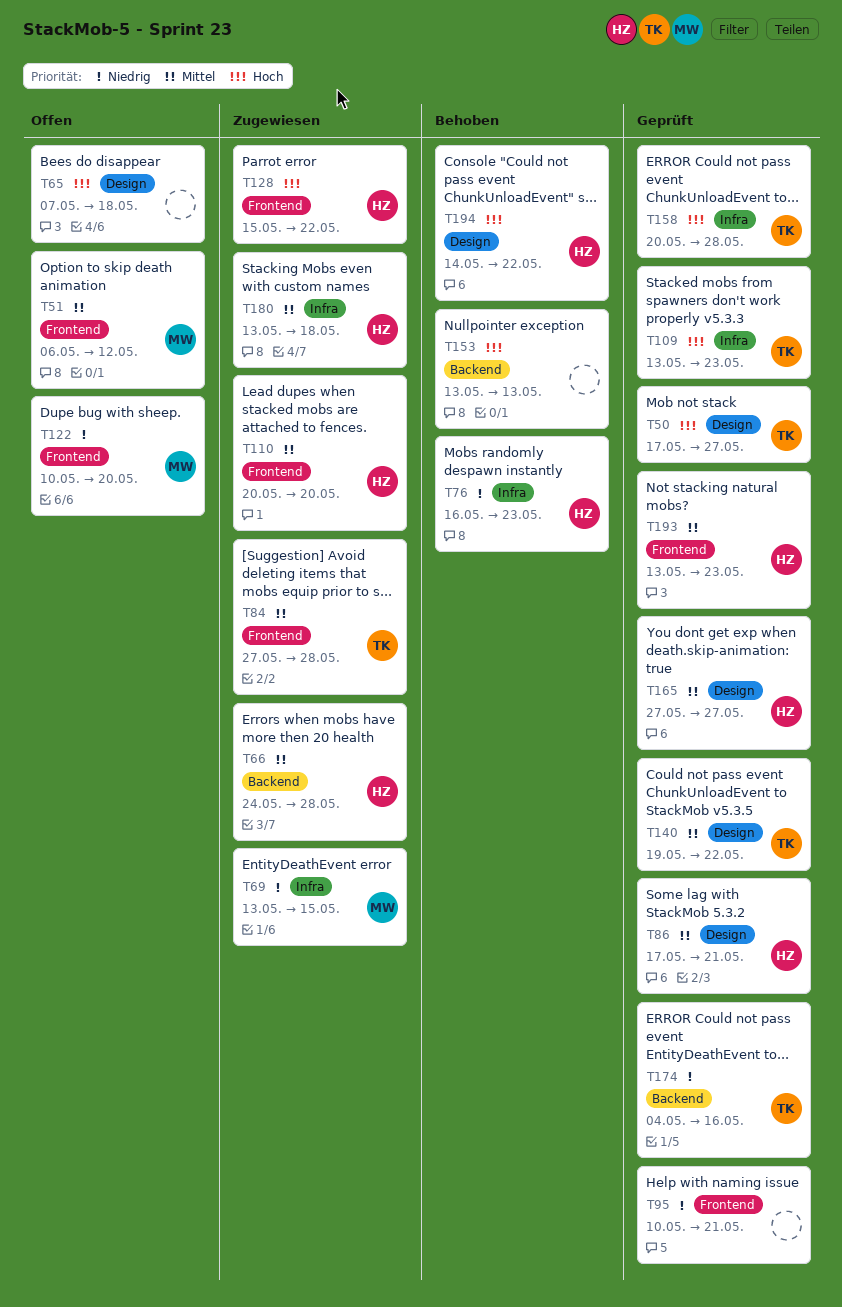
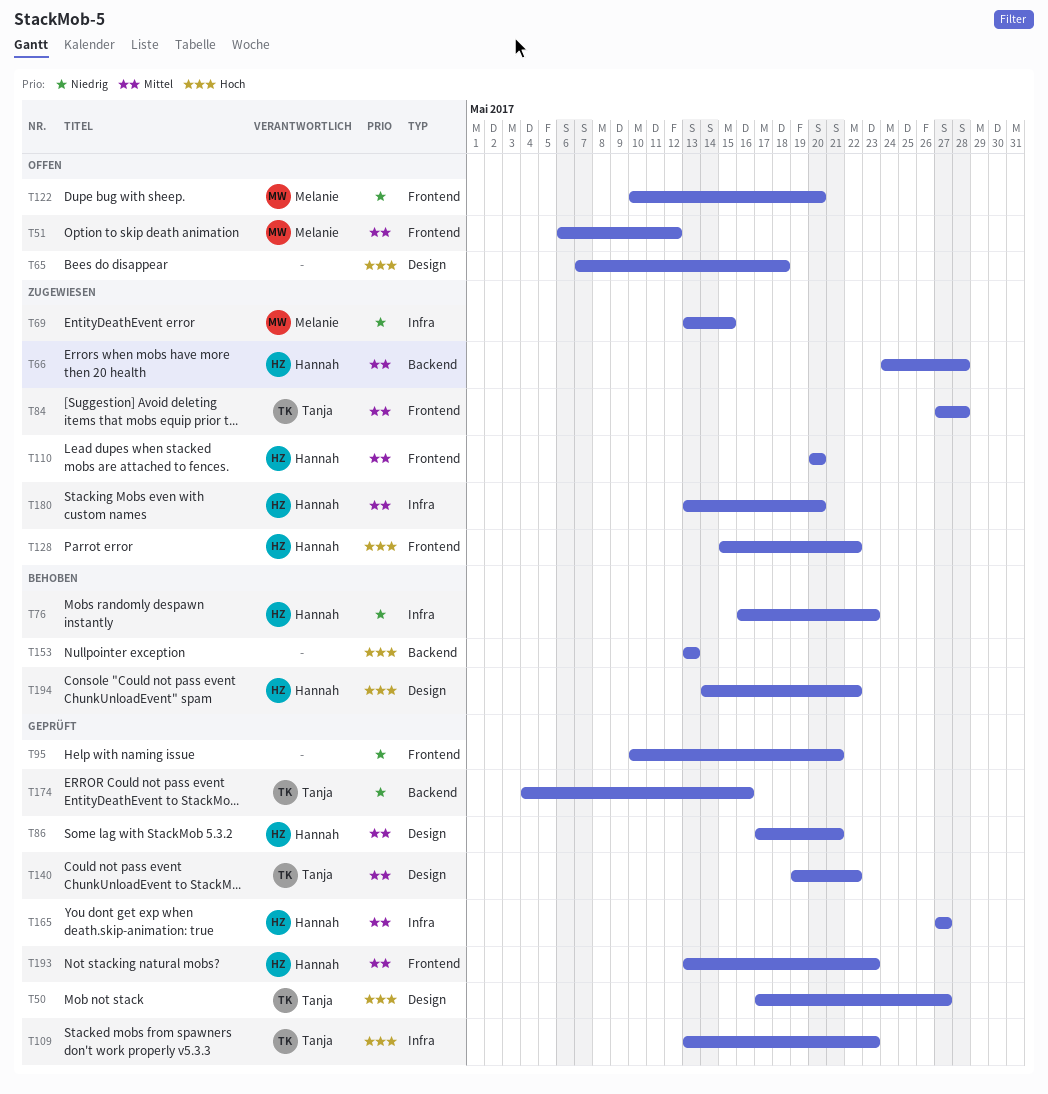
T158: present -> none
T165, label: Design -> Infra
T180, due: May 18 -> May 20

